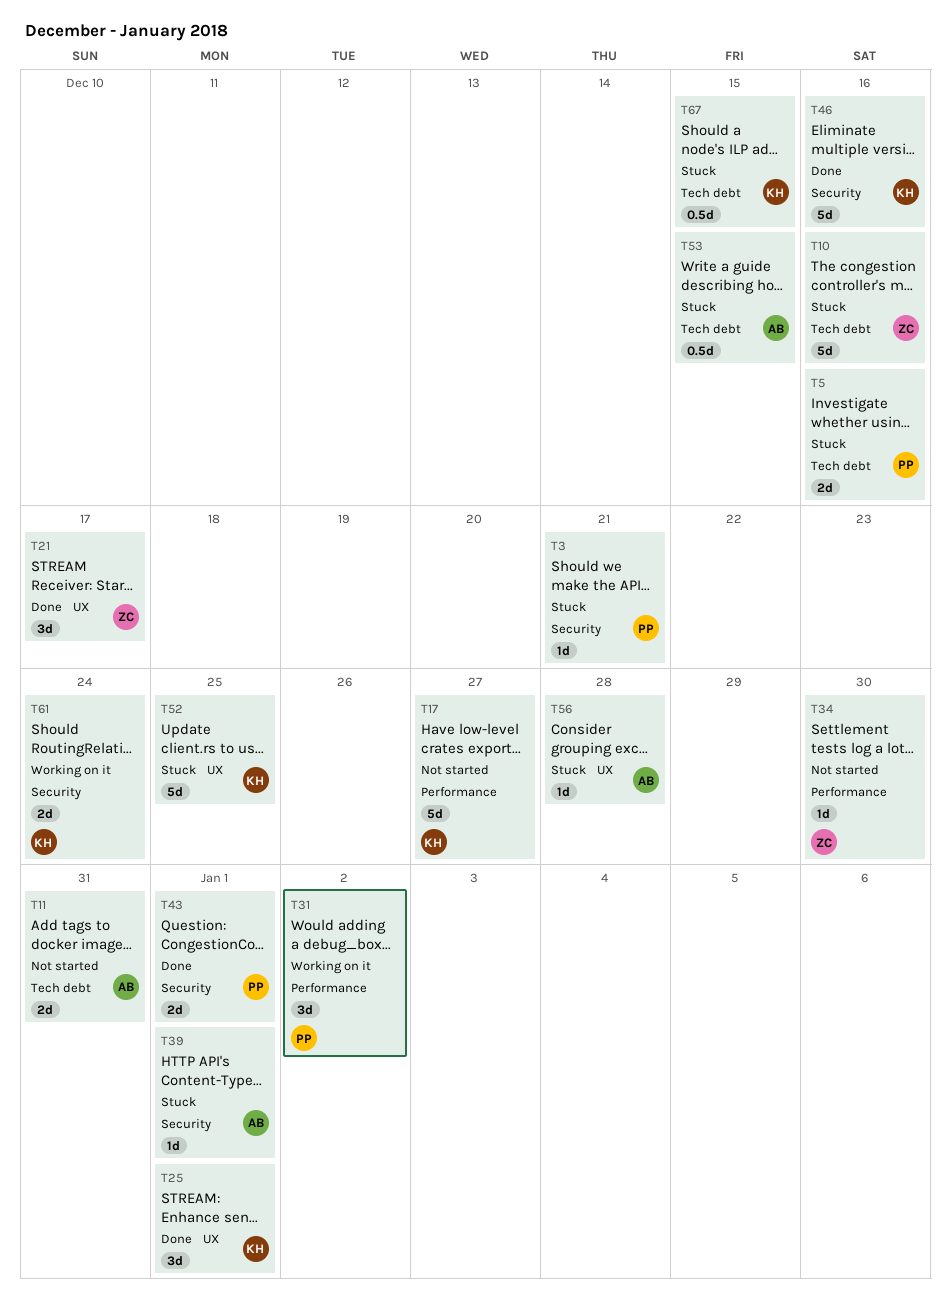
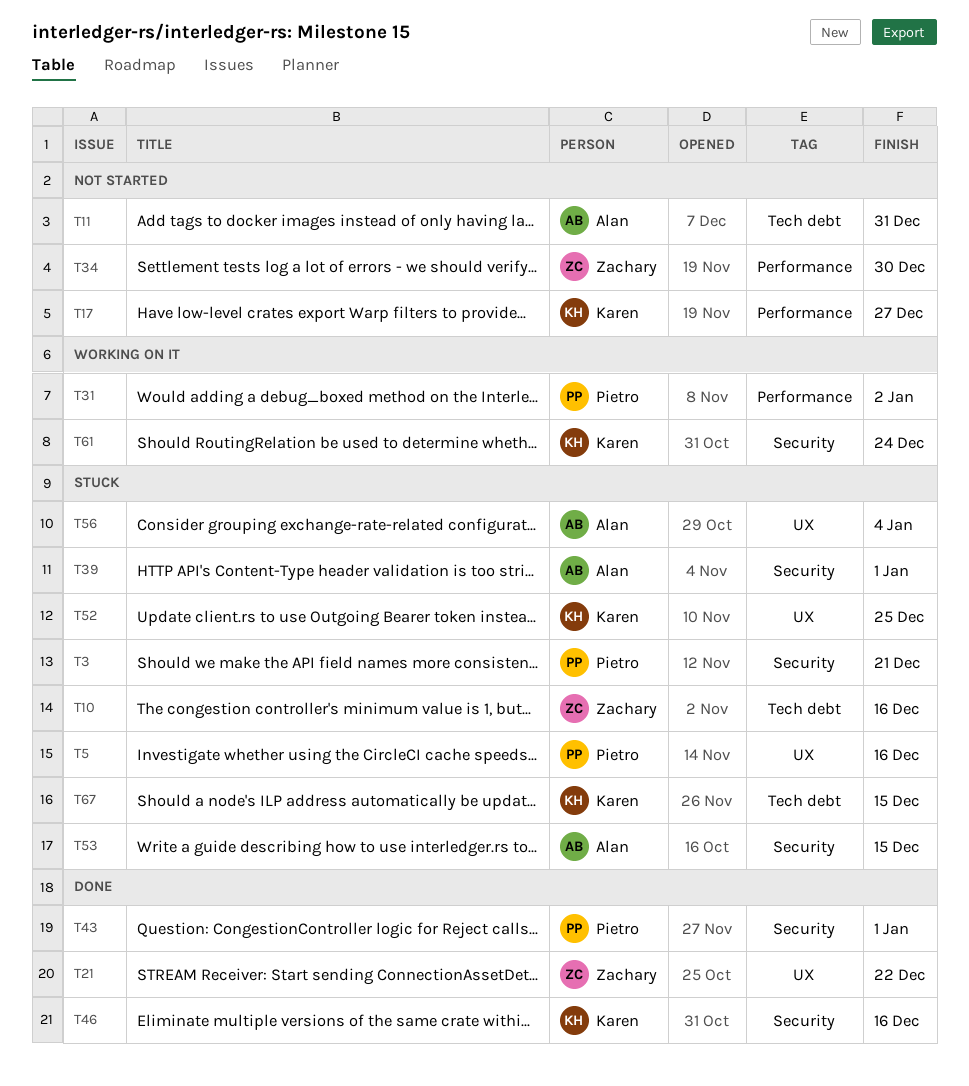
T5, label: Tech debt -> UX
T21, due: Dec 17 -> Dec 22
T25: present -> none
T53, label: Tech debt -> Security
T56, due: Dec 28 -> Jan 4

